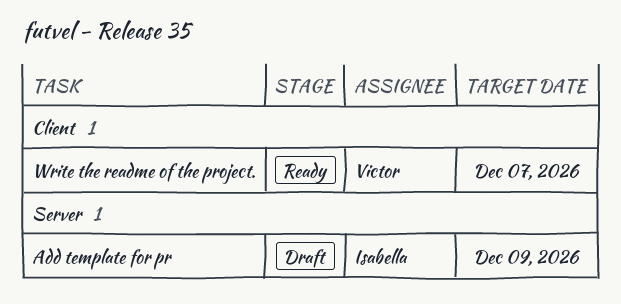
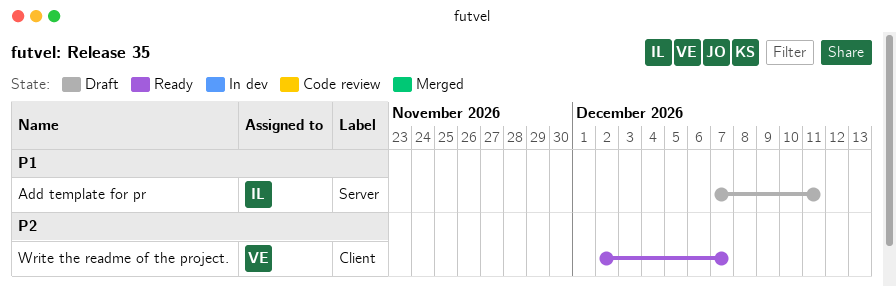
Add template for pr, due: Dec 9 -> Dec 11

